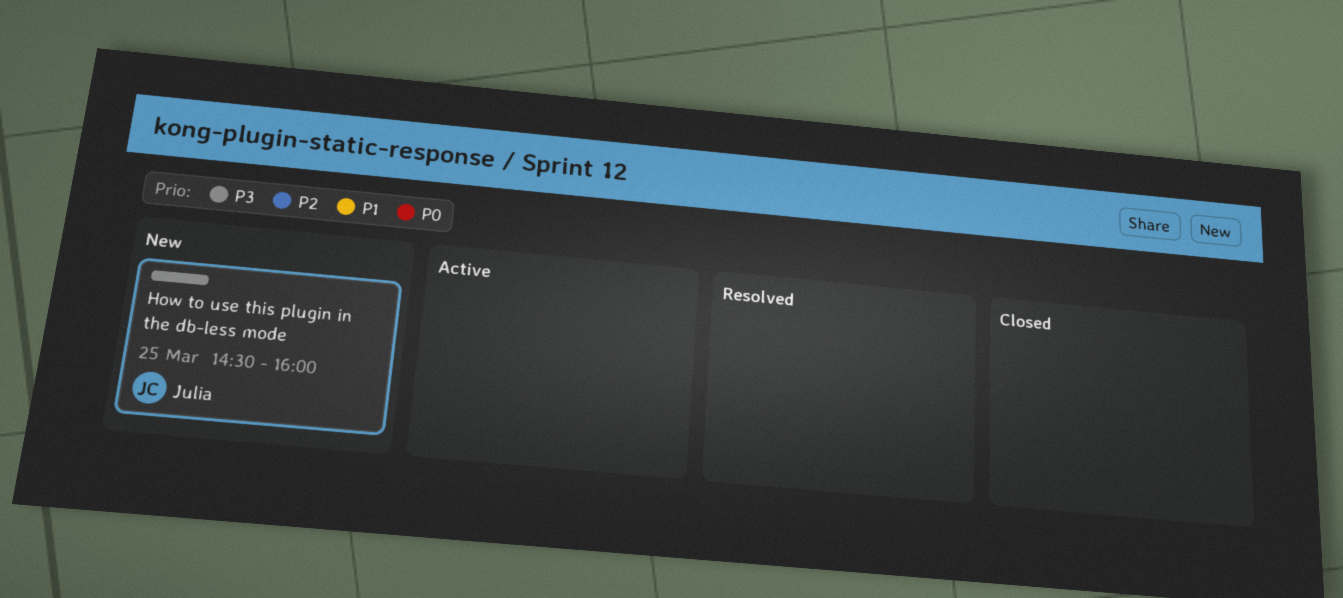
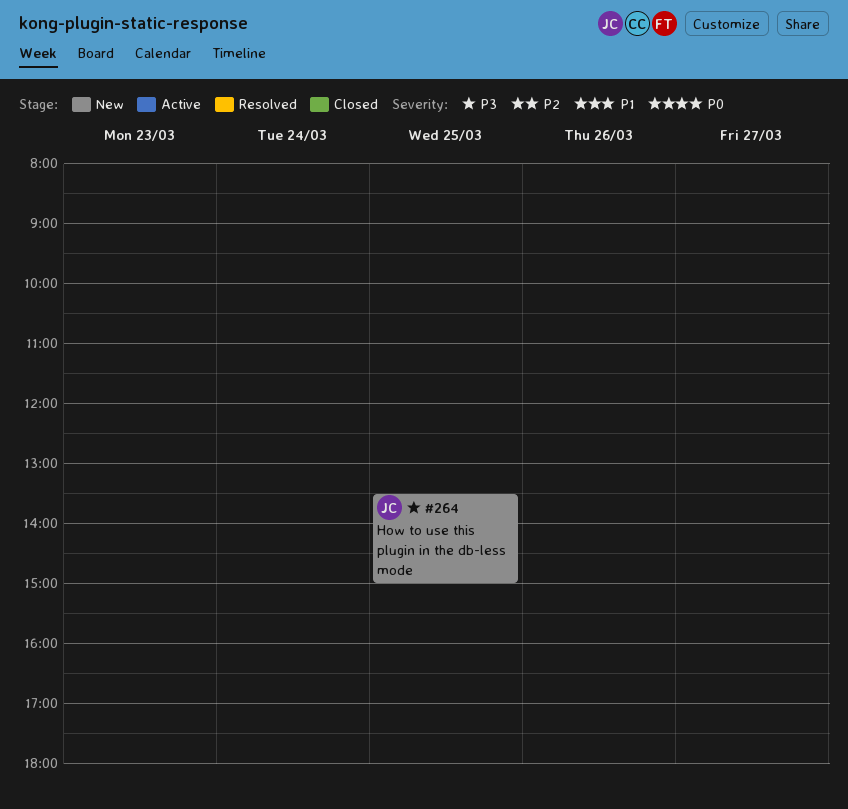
How to use this plugin in the db-less mode, begins: 14:30 -> 13:30
How to use this plugin in the db-less mode, ends: 16:00 -> 15:00

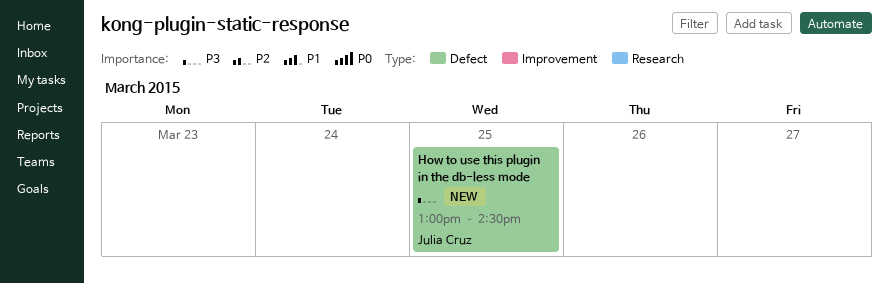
How to use this plugin in the db-less mode, begins: 13:30 -> 13:00
How to use this plugin in the db-less mode, ends: 15:00 -> 14:30

